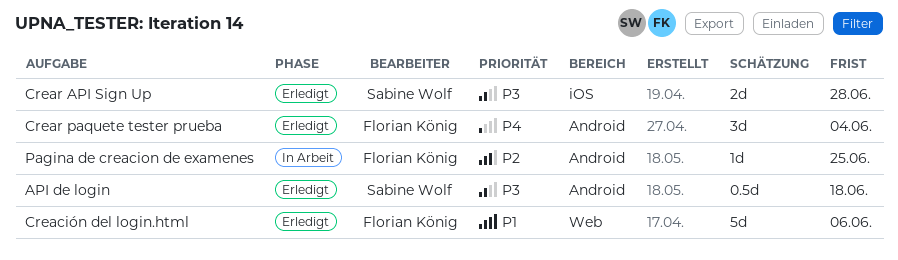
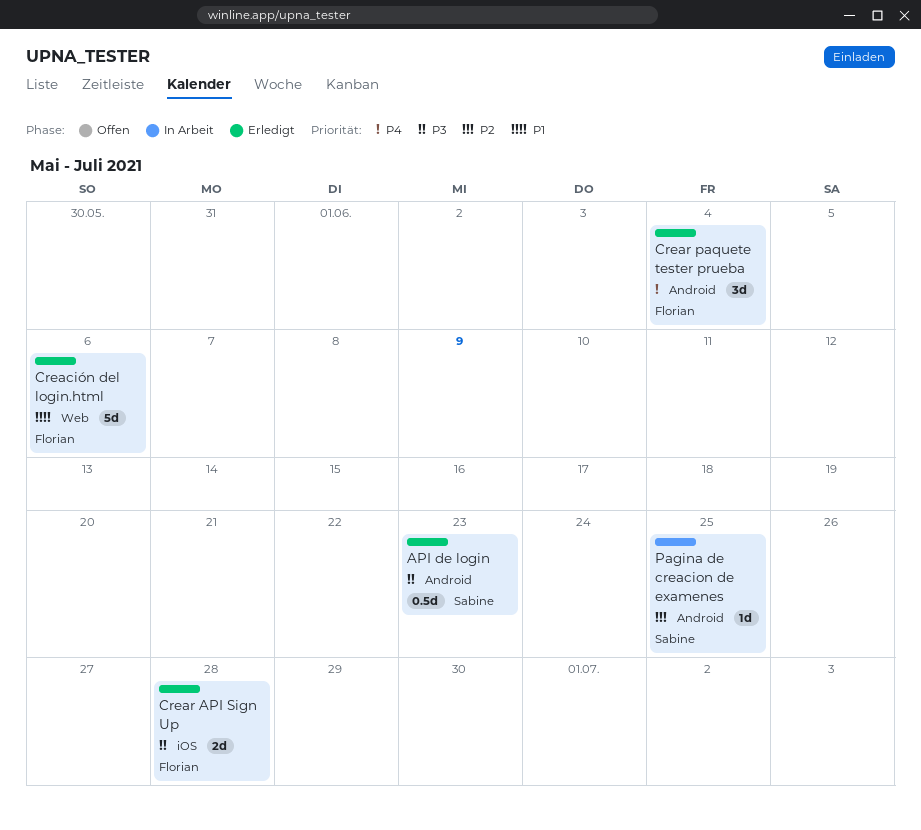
API de login, due: Jun 18 -> Jun 23
Crear API Sign Up, owner: Sabine Wolf -> Florian König
Pagina de creacion de examenes, owner: Florian König -> Sabine Wolf

